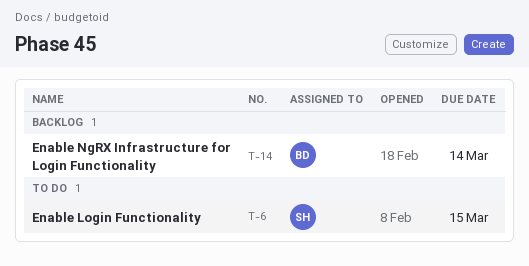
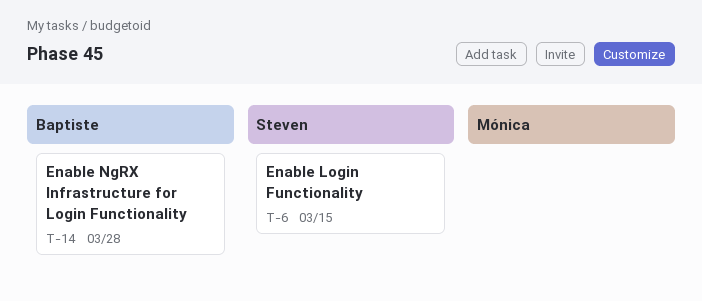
T-14, due: Mar 14 -> Mar 28

